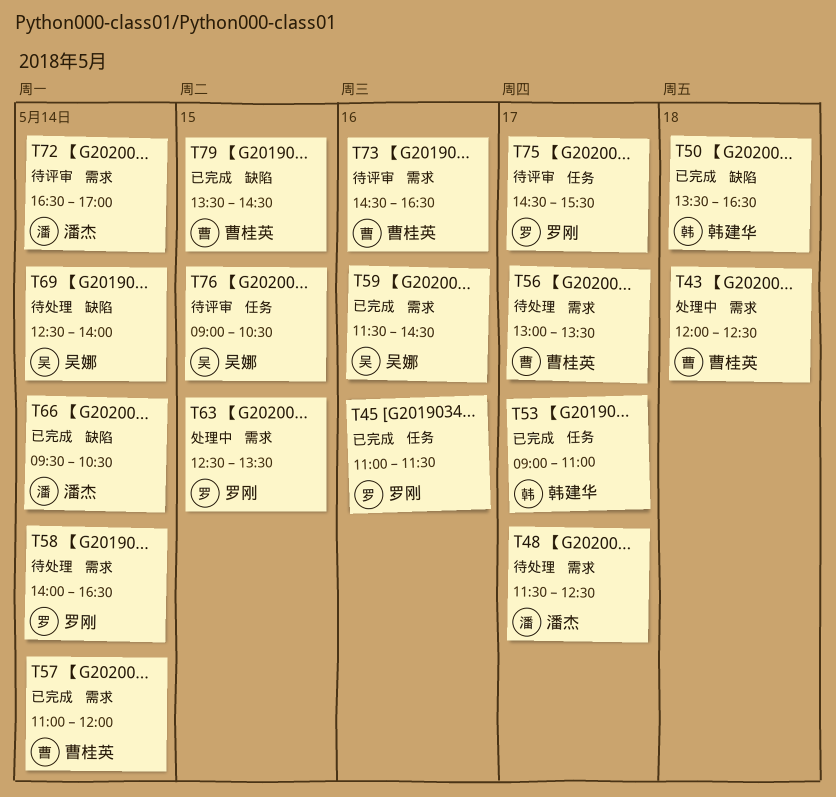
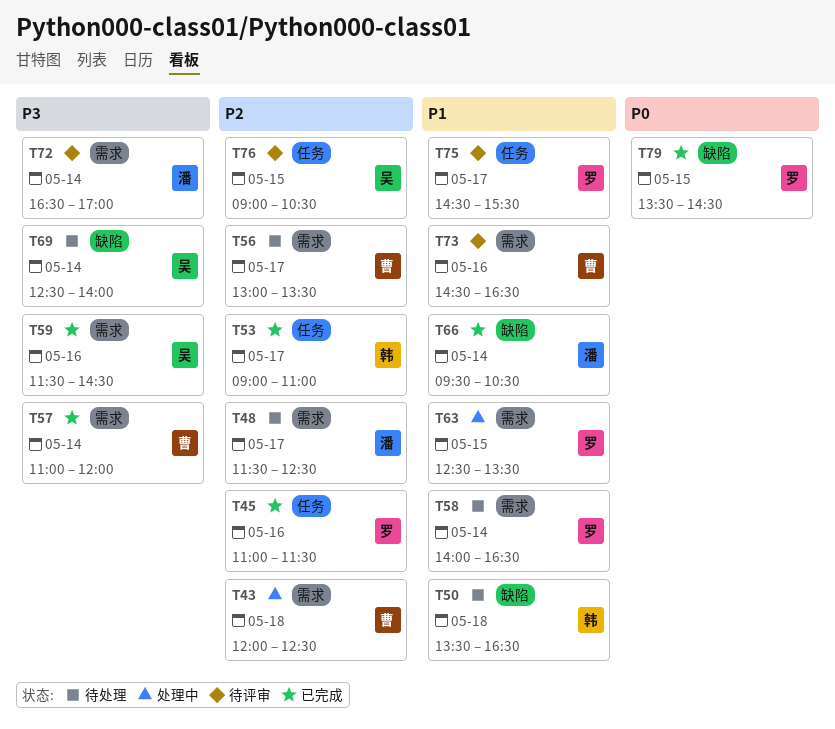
T50, status: 已完成 -> 待处理
T79, owner: 曹桂英 -> 罗刚

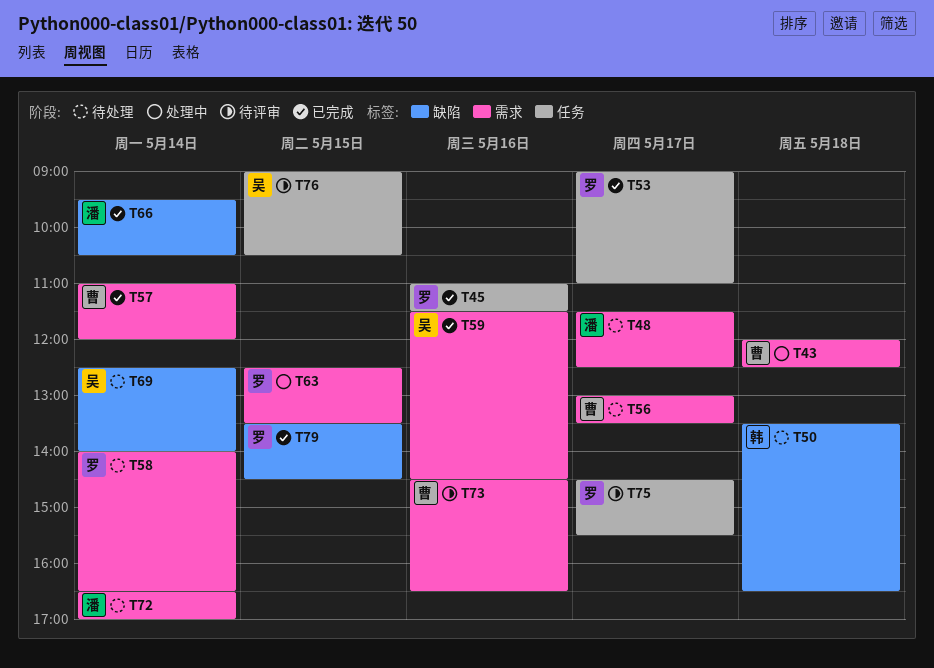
T53, owner: 韩 -> 罗
T72, status: 待评审 -> 待处理

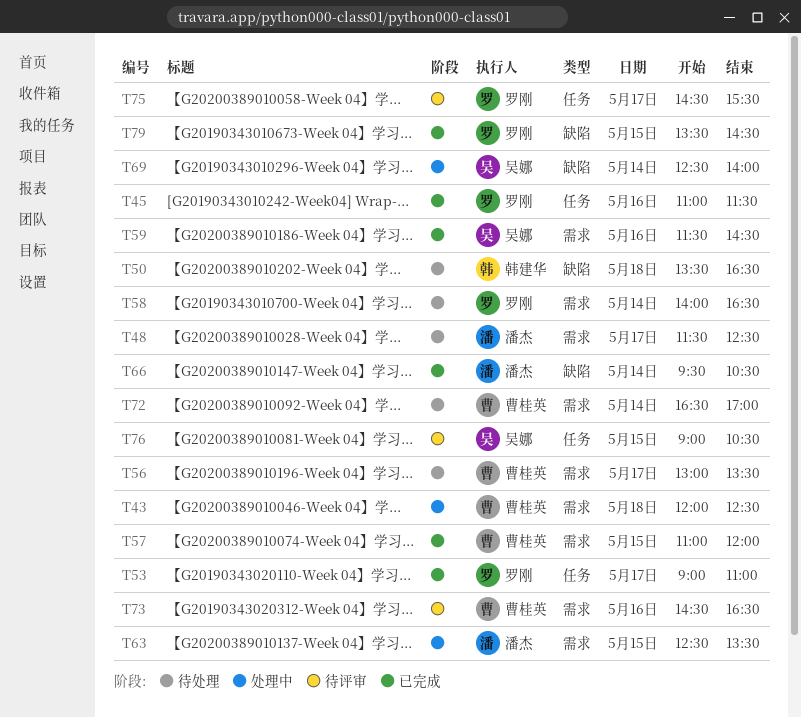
T57, day: May 14 -> May 15
T63, owner: 罗刚 -> 潘杰
T69, status: 待处理 -> 处理中
T72, owner: 潘杰 -> 曹桂英

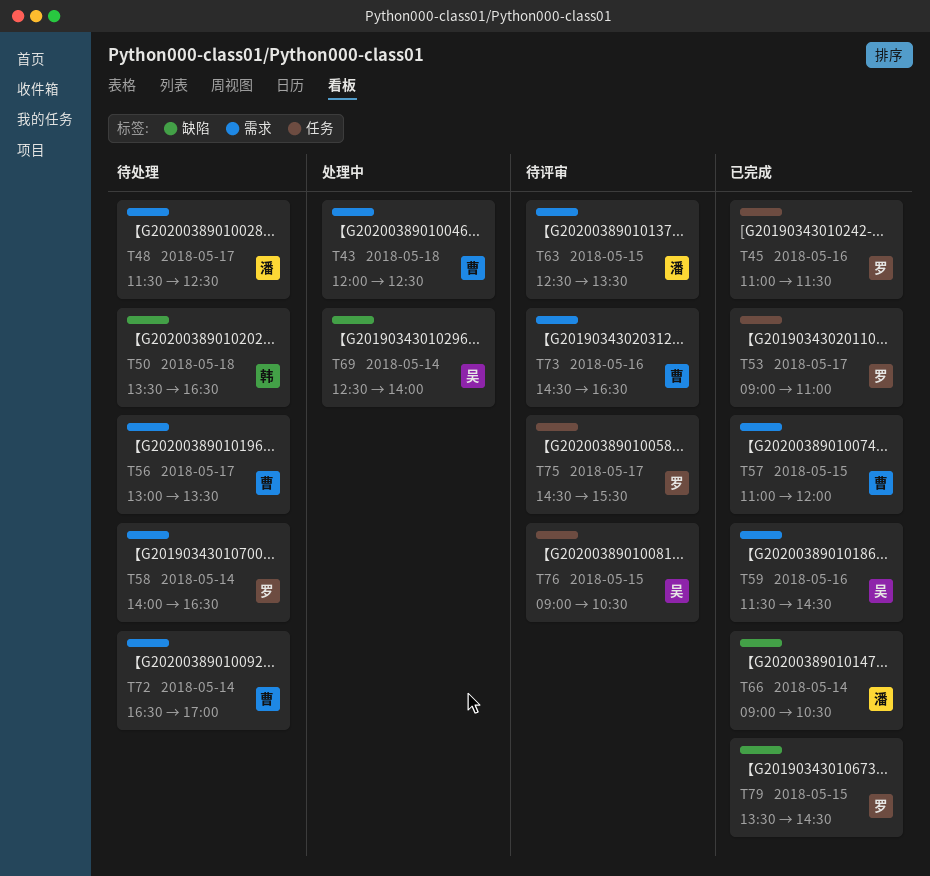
T63, status: 处理中 -> 待评审
T66, begins: 09:30 -> 09:00

